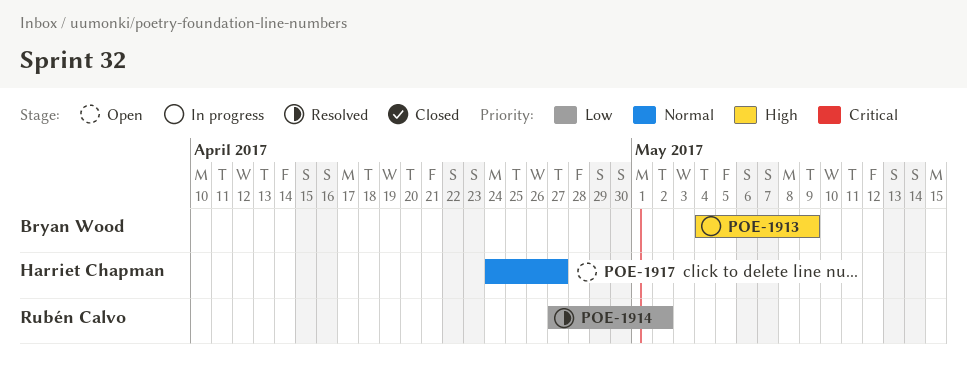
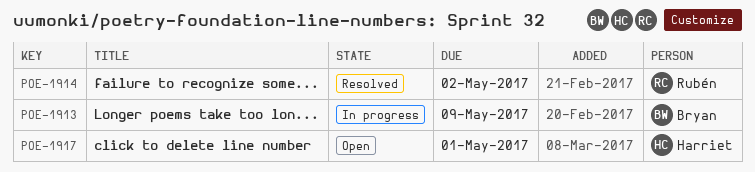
POE-1917, due: Apr 27 -> May 1

